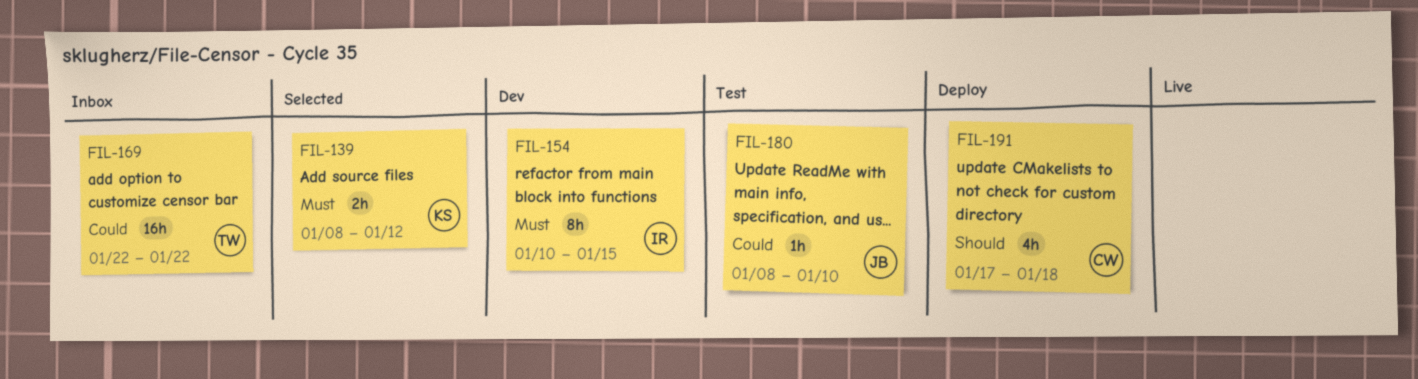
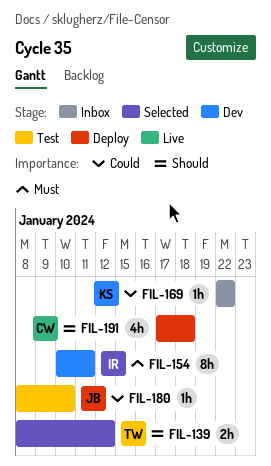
FIL-139, owner: KS -> TW
FIL-139, priority: Must -> Should
FIL-154, due: Jan 15 -> Jan 11
FIL-169, owner: TW -> KS
FIL-169, estimate: 16h -> 1h

